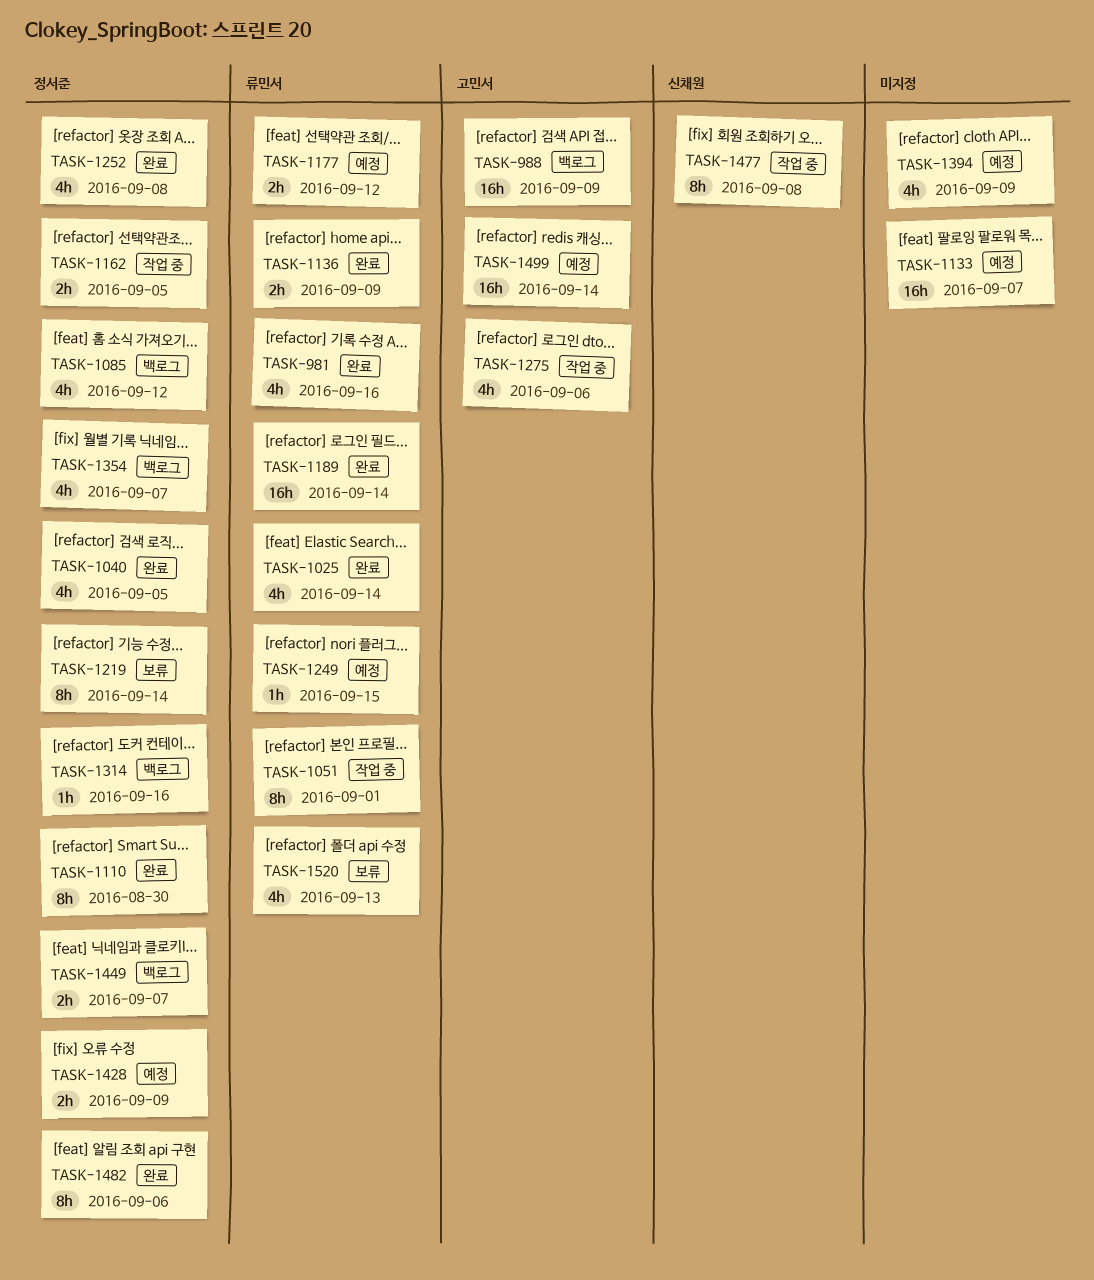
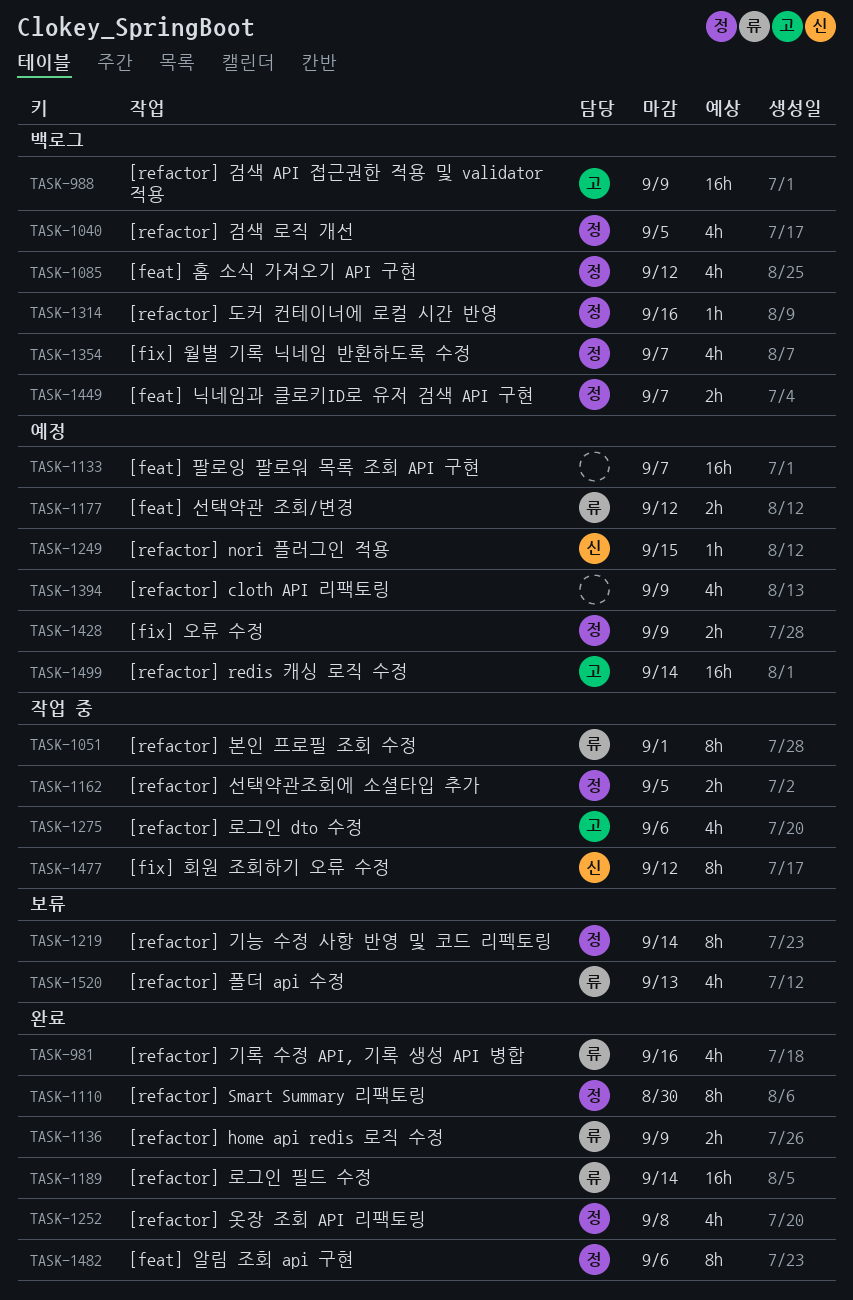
TASK-1025: present -> none
TASK-1040, status: 완료 -> 백로그
TASK-1249, owner: 류민서 -> 신채원
TASK-1477, due: Sep 8 -> Sep 12

